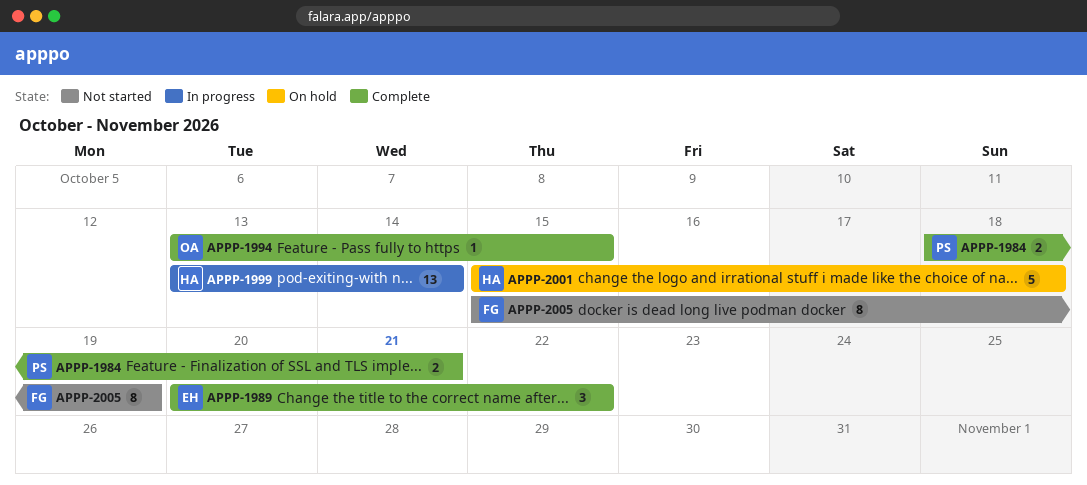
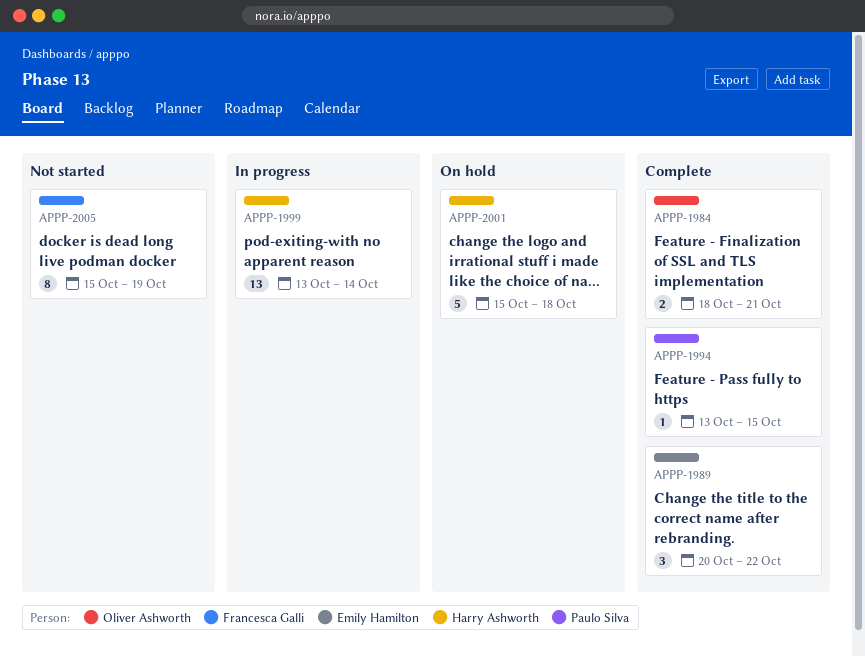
APPP-1984, owner: Paulo Silva -> Oliver Ashworth
APPP-1994, owner: Oliver Ashworth -> Paulo Silva

